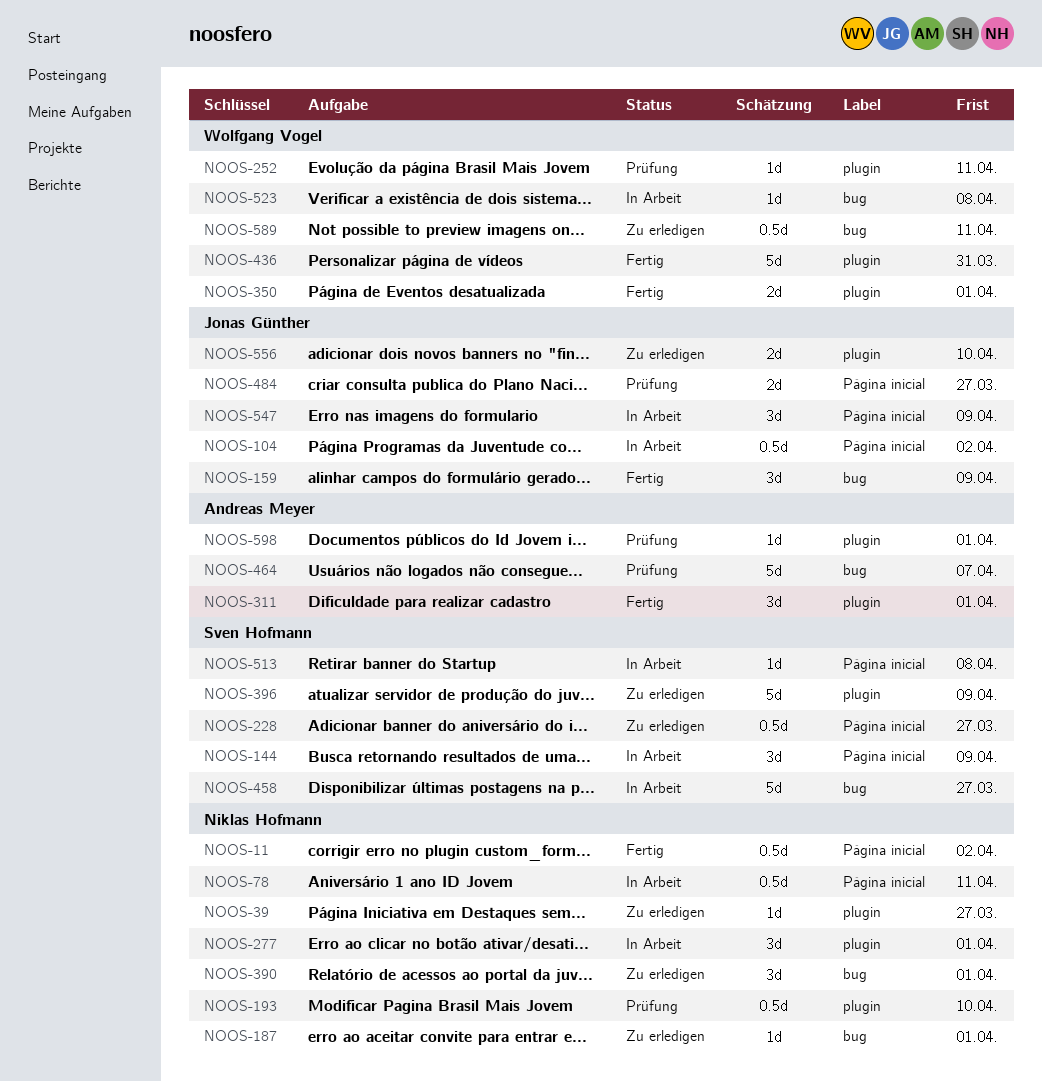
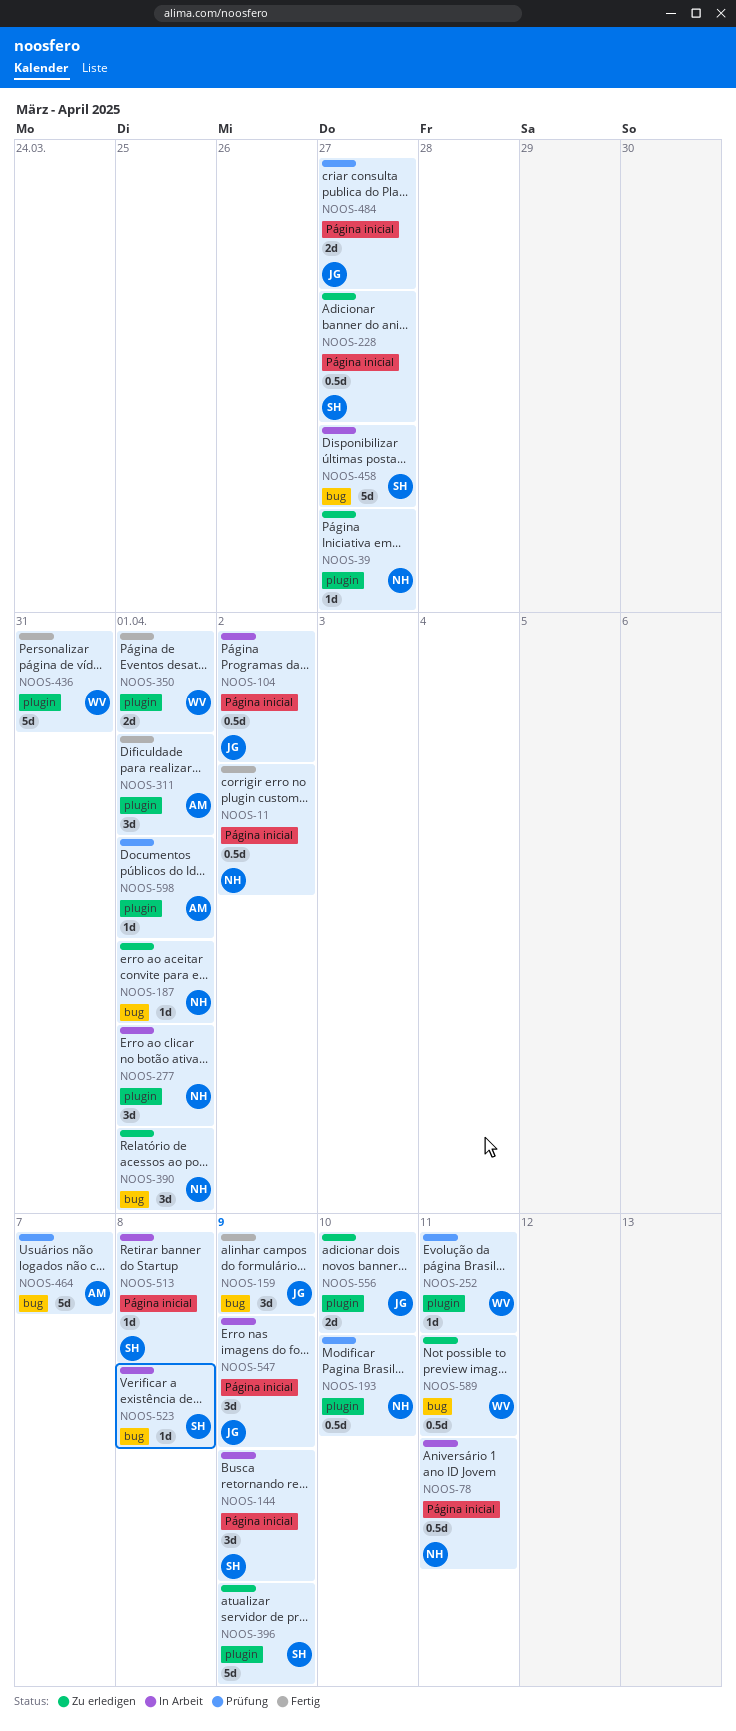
NOOS-523, owner: Wolfgang Vogel -> Sven Hofmann

